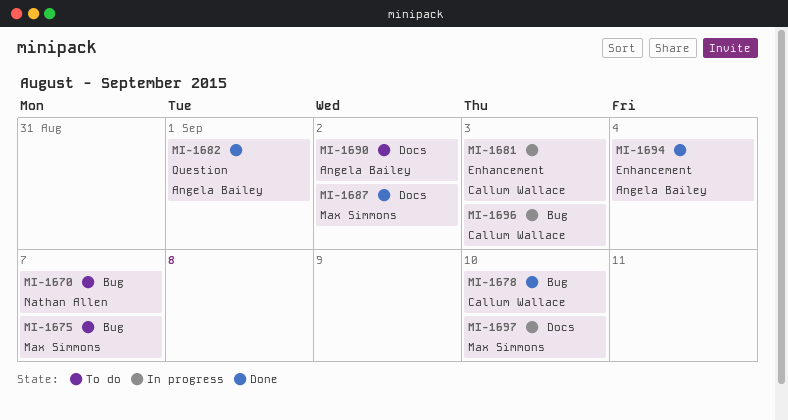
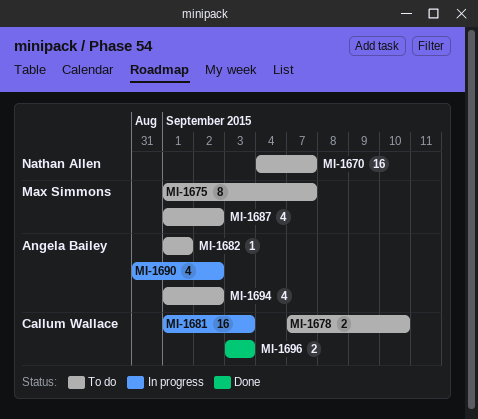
MI-1678, status: Done -> To do
MI-1682, status: Done -> To do
MI-1687, status: Done -> To do
MI-1690, status: To do -> In progress
MI-1694, status: Done -> To do
MI-1694, due: Sep 4 -> Sep 2
MI-1696, status: In progress -> Done
MI-1697: present -> none

